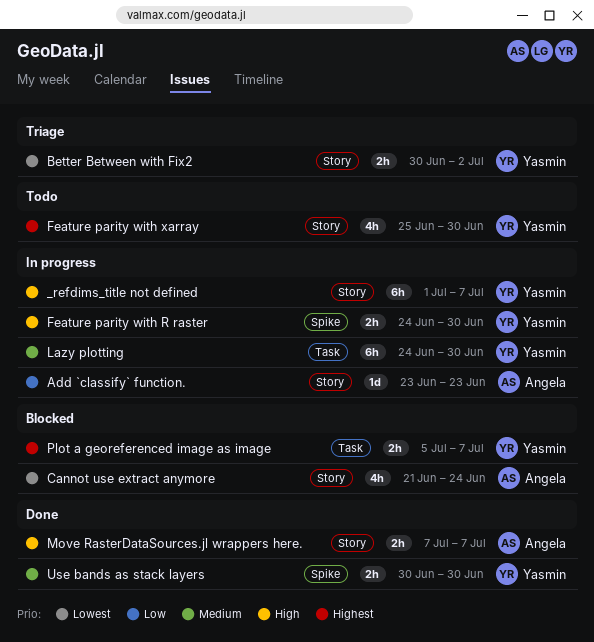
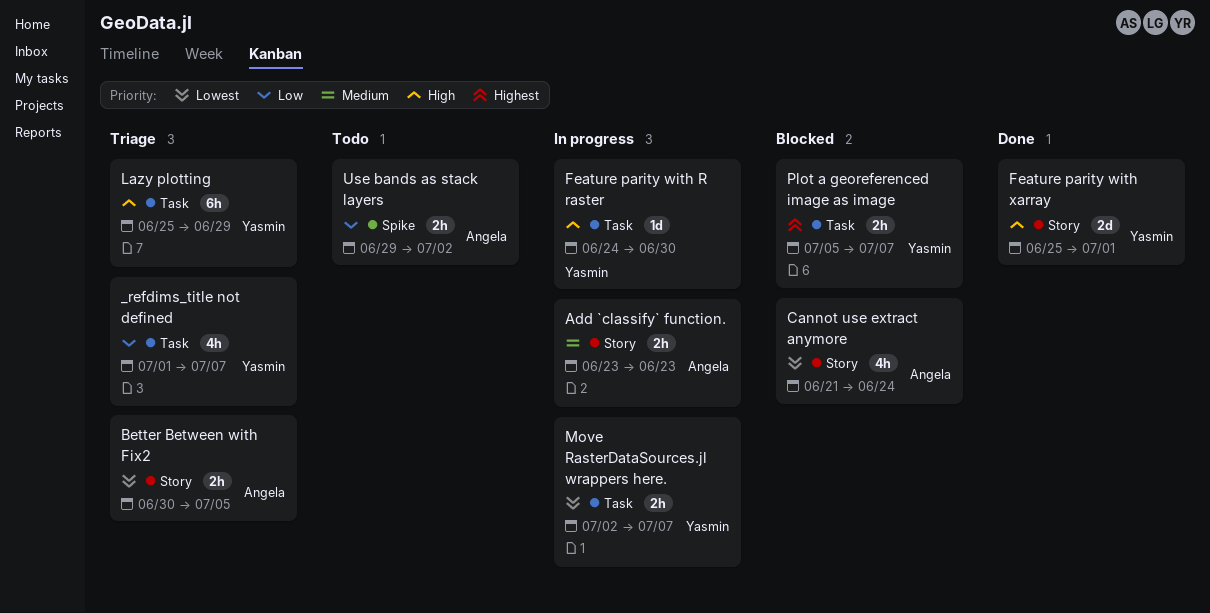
_refdims_title not defined, status: In progress -> Triage
_refdims_title not defined, priority: High -> Low
_refdims_title not defined, label: Story -> Task
_refdims_title not defined, estimate: 6h -> 4h
Add `classify` function., priority: Low -> Medium
Add `classify` function., estimate: 1d -> 2h
Better Between with Fix2, owner: Yasmin -> Angela
Better Between with Fix2, due: Jul 2 -> Jul 5
Feature parity with R raster, label: Spike -> Task
Feature parity with R raster, estimate: 2h -> 1d
Feature parity with xarray, status: Todo -> Done
Feature parity with xarray, priority: Highest -> High
Feature parity with xarray, estimate: 4h -> 2d
Feature parity with xarray, due: Jun 30 -> Jul 1
Lazy plotting, status: In progress -> Triage
Lazy plotting, priority: Medium -> High
Lazy plotting, start: Jun 24 -> Jun 25
Lazy plotting, due: Jun 30 -> Jun 29
Move RasterDataSources.jl wrappers here., status: Done -> In progress
Move RasterDataSources.jl wrappers here., owner: Angela -> Yasmin
Move RasterDataSources.jl wrappers here., priority: High -> Lowest
Move RasterDataSources.jl wrappers here., label: Story -> Task
Move RasterDataSources.jl wrappers here., start: Jul 7 -> Jul 2
Use bands as stack layers, status: Done -> Todo
Use bands as stack layers, owner: Yasmin -> Angela
Use bands as stack layers, priority: Medium -> Low
Use bands as stack layers, start: Jun 30 -> Jun 29
Use bands as stack layers, due: Jun 30 -> Jul 2

